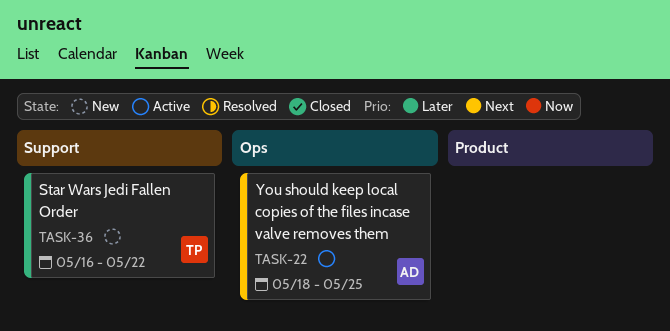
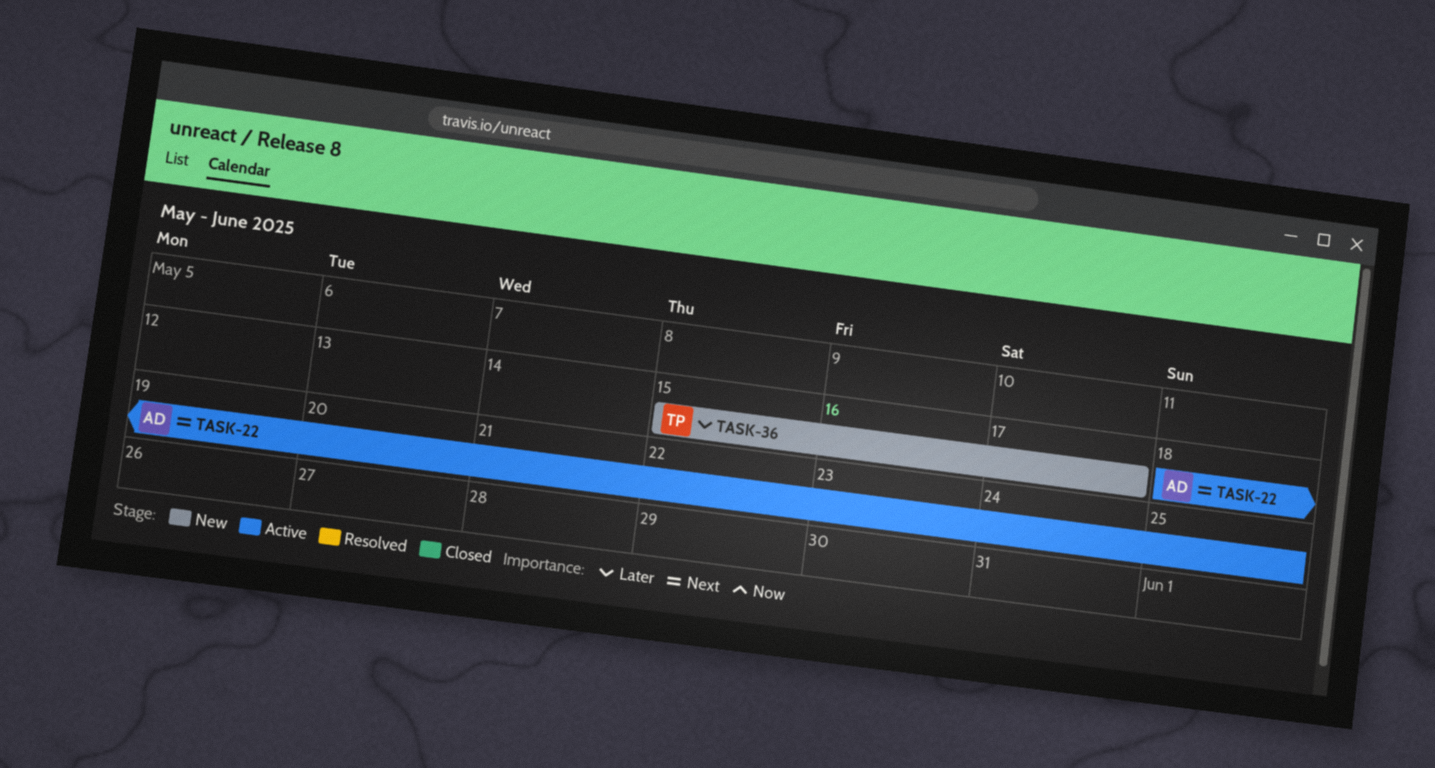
TASK-36, start: May 16 -> May 15
TASK-36, due: May 22 -> May 17

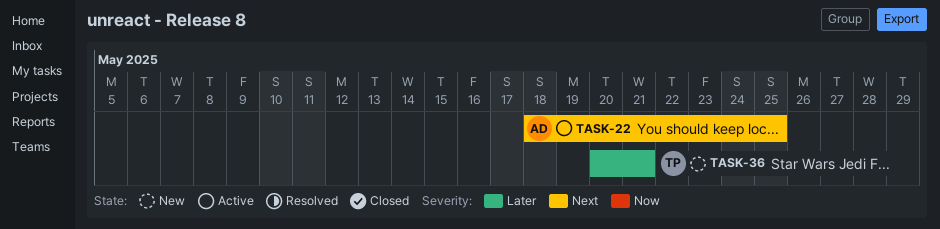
TASK-36, start: May 15 -> May 20
TASK-36, due: May 17 -> May 21

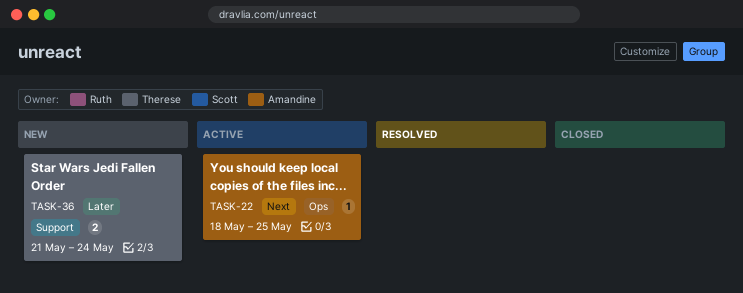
TASK-36, start: May 20 -> May 21
TASK-36, due: May 21 -> May 24

